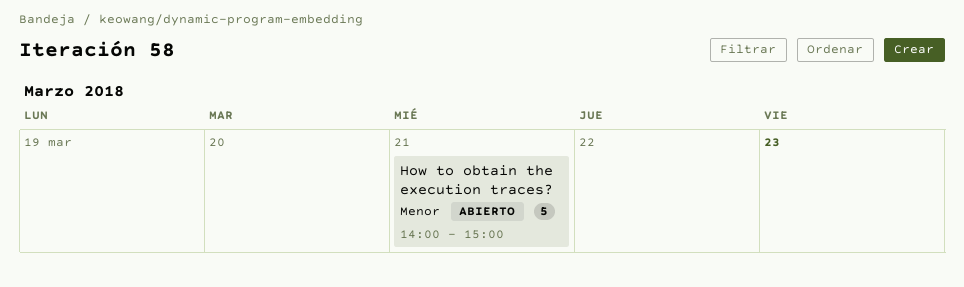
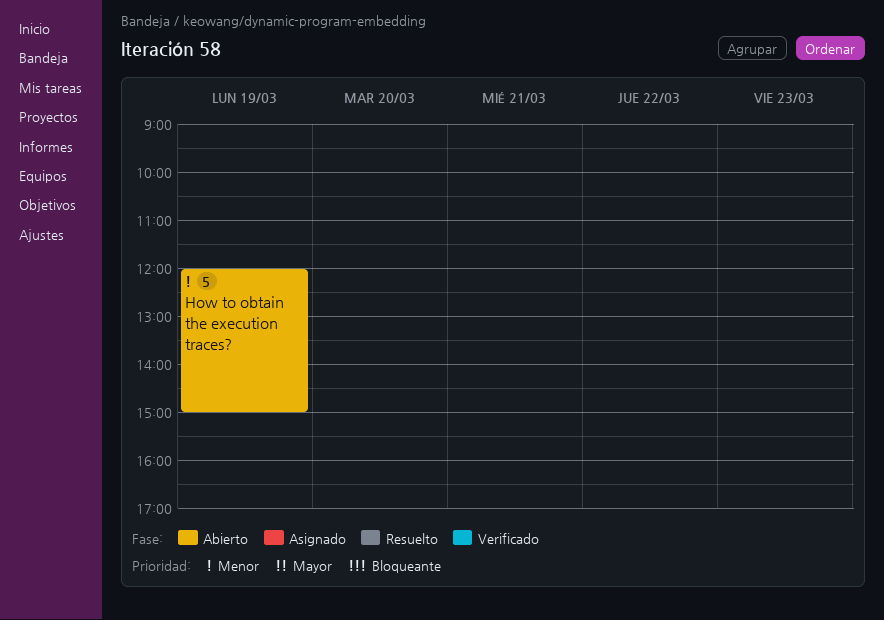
How to obtain the execution traces?, day: Mar 21 -> Mar 19
How to obtain the execution traces?, begins: 14:00 -> 12:00

